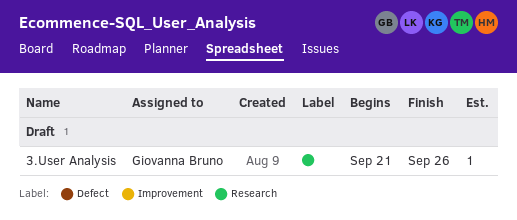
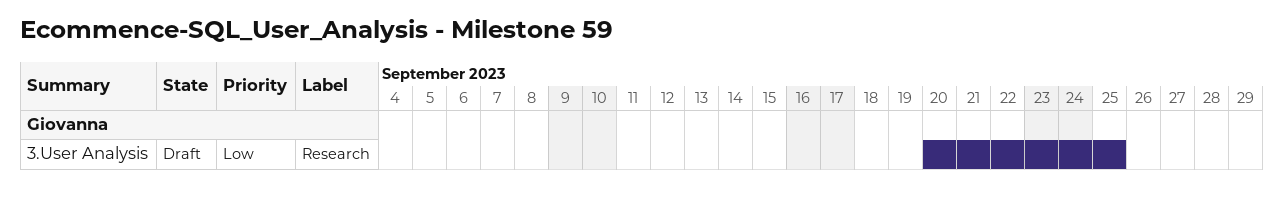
3.User Analysis, start: Sep 21 -> Sep 20
3.User Analysis, due: Sep 26 -> Sep 25

